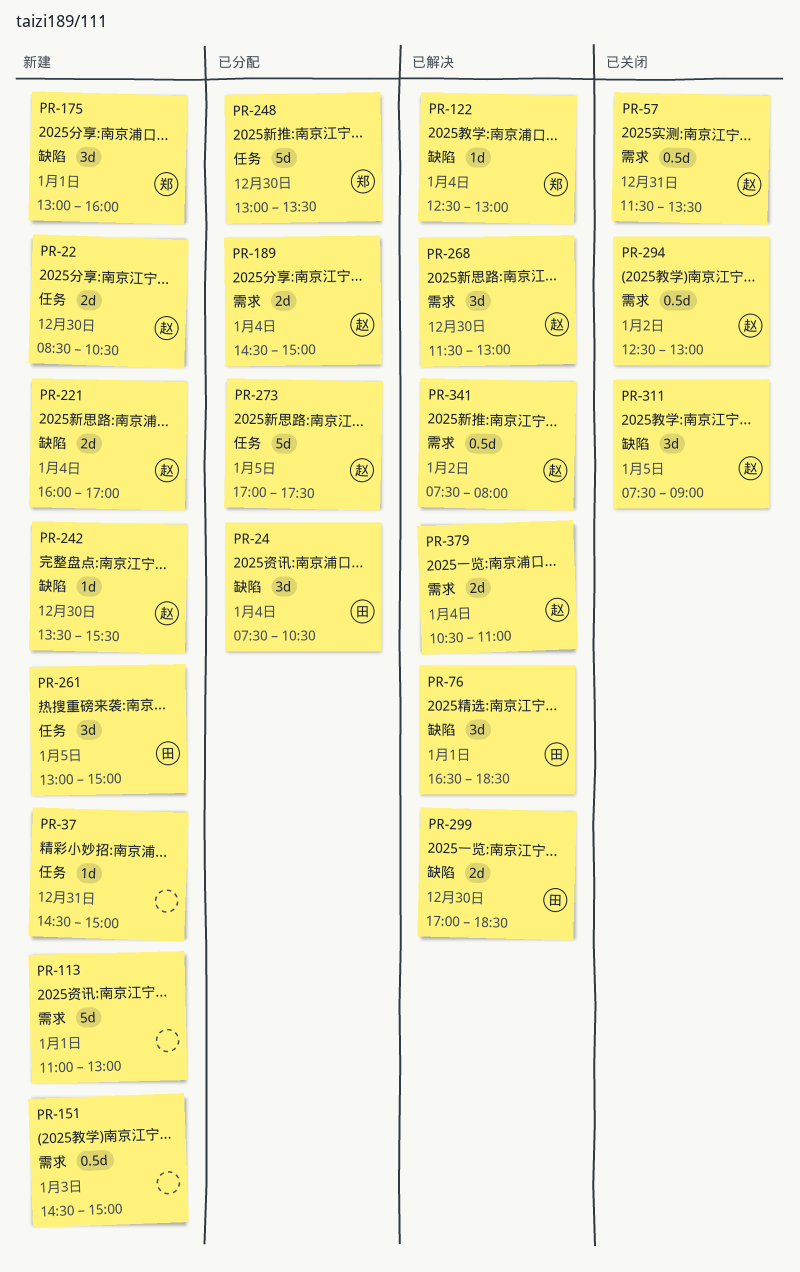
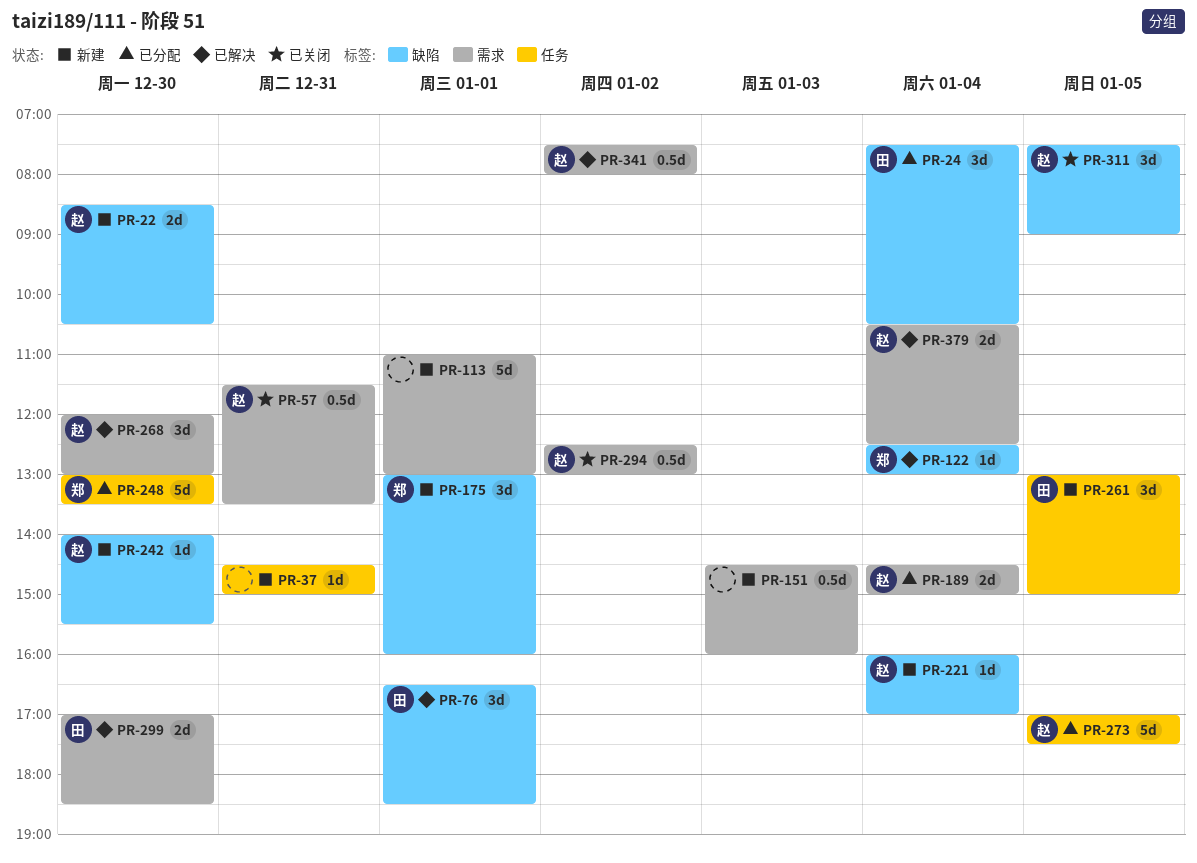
PR-22, label: 任务 -> 缺陷
PR-151, ends: 15:00 -> 16:00
PR-221, estimate: 2d -> 1d
PR-242, begins: 13:30 -> 14:00
PR-268, begins: 11:30 -> 12:00
PR-299, label: 缺陷 -> 需求
PR-379, ends: 11:00 -> 12:30

